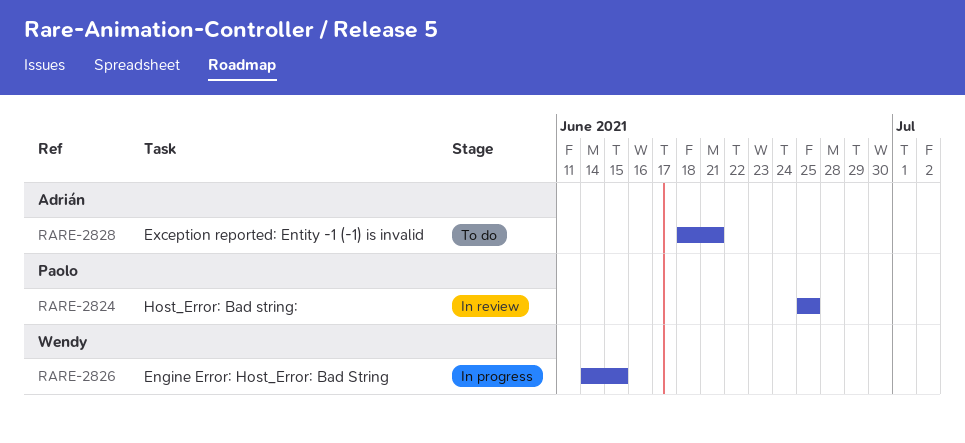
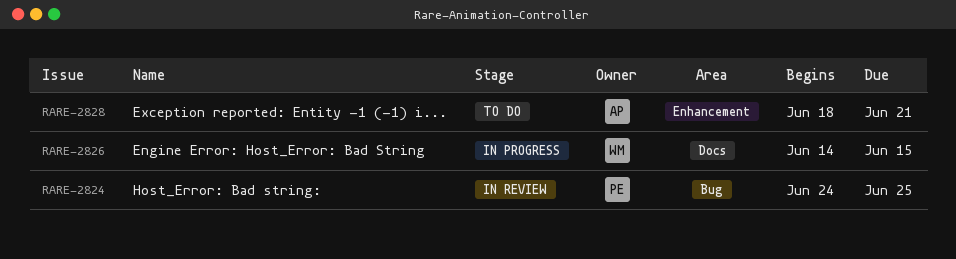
RARE-2824, start: Jun 25 -> Jun 24

